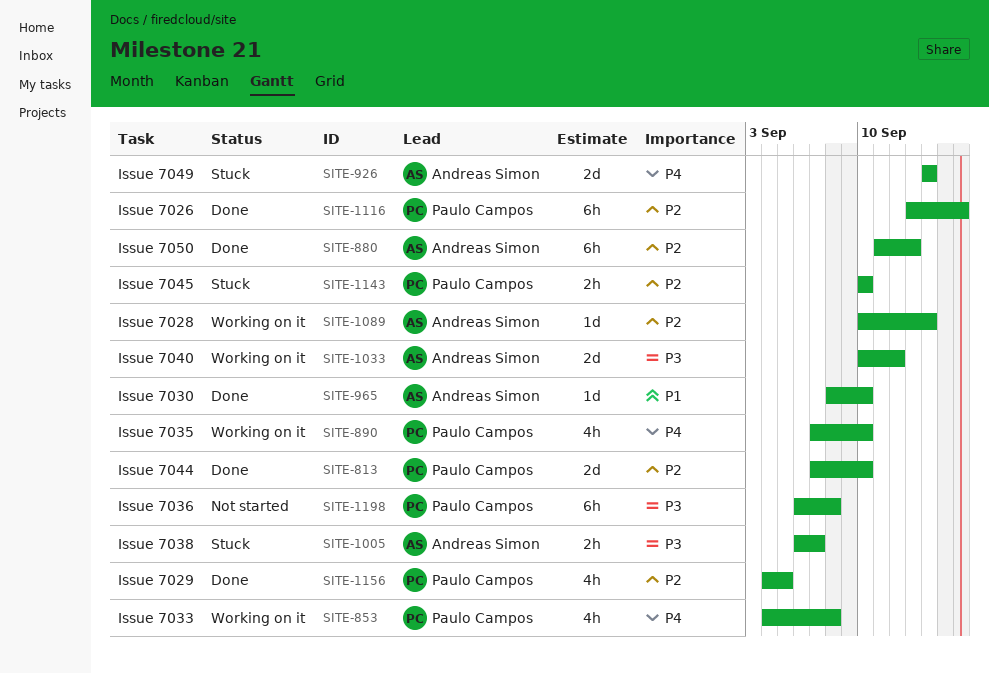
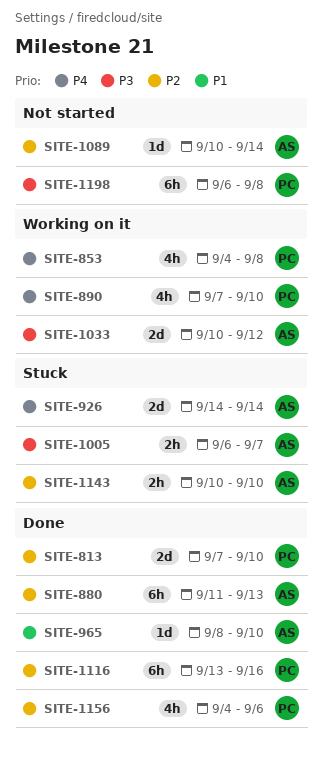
SITE-1089, status: Working on it -> Not started
SITE-1143, owner: Paulo Campos -> Andreas Simon
SITE-1156, due: Sep 5 -> Sep 6

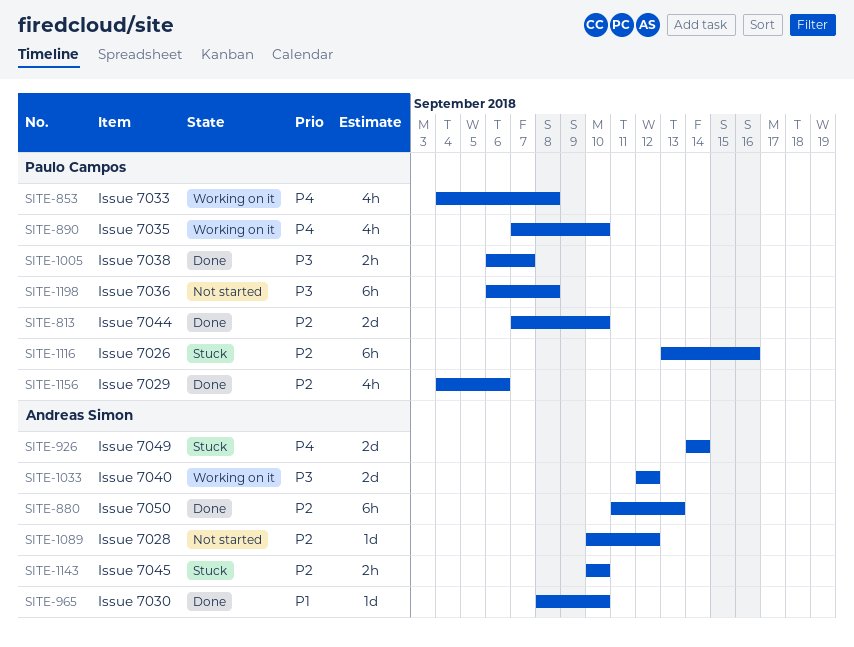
SITE-1005, status: Stuck -> Done
SITE-1005, owner: Andreas Simon -> Paulo Campos
SITE-1033, start: Sep 10 -> Sep 12
SITE-1089, due: Sep 14 -> Sep 12
SITE-1116, status: Done -> Stuck

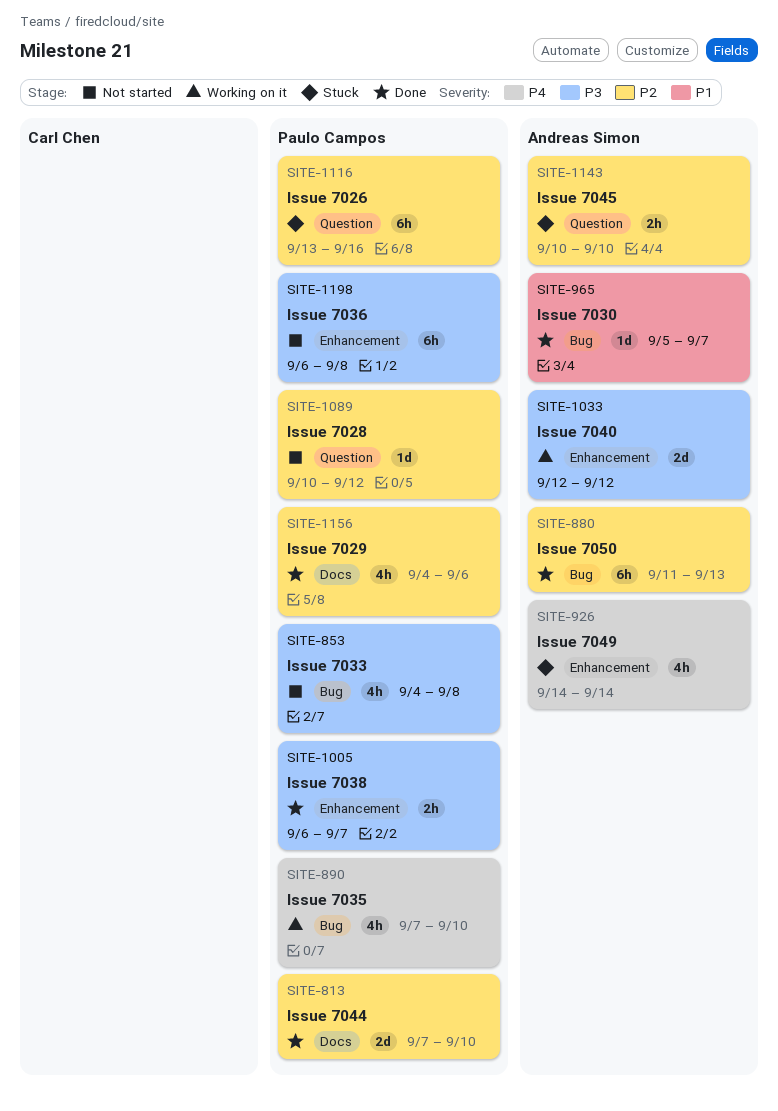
SITE-853, status: Working on it -> Not started
SITE-853, priority: P4 -> P3
SITE-926, estimate: 2d -> 4h
SITE-965, start: Sep 8 -> Sep 5
SITE-965, due: Sep 10 -> Sep 7
SITE-1089, owner: Andreas Simon -> Paulo Campos

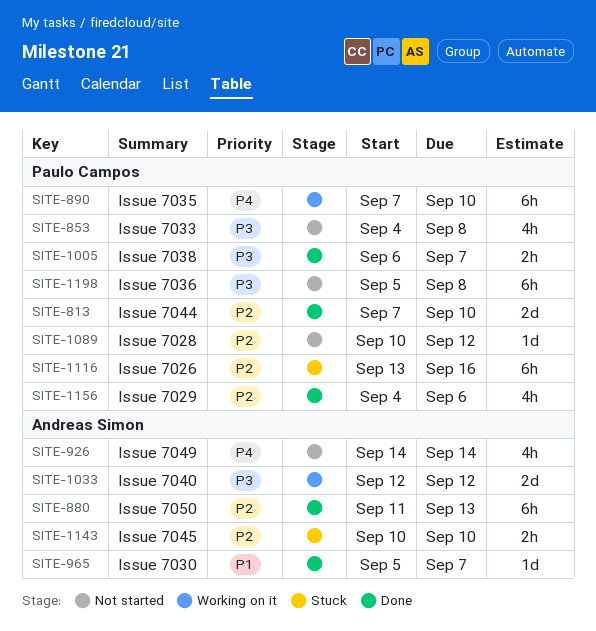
SITE-890, estimate: 4h -> 6h
SITE-926, status: Stuck -> Not started
SITE-1198, start: Sep 6 -> Sep 5

